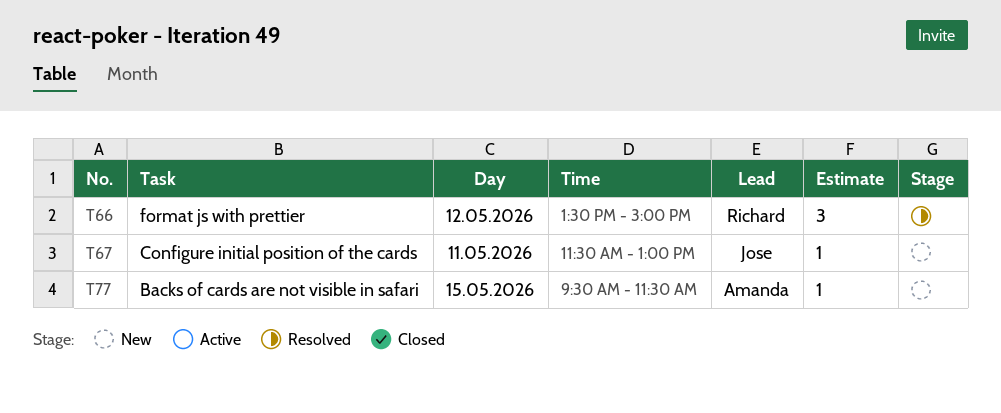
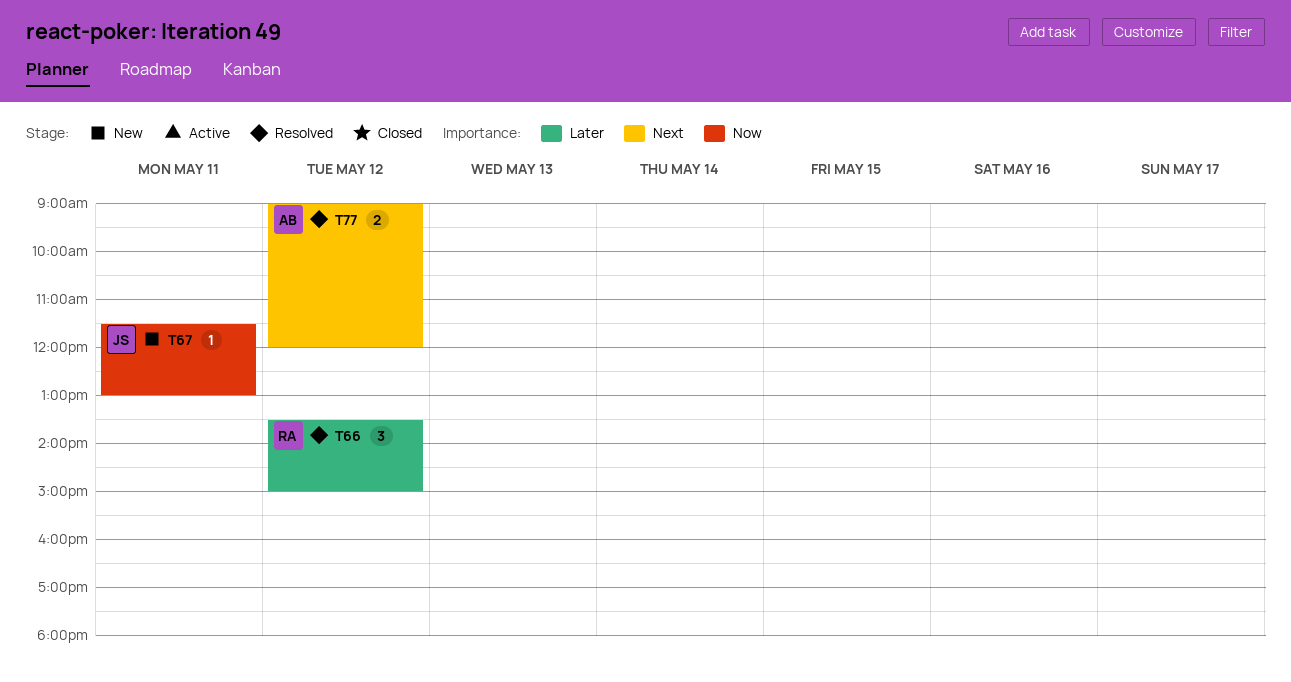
T77, status: New -> Resolved
T77, estimate: 1 -> 2
T77, day: May 15 -> May 12
T77, begins: 09:30 -> 09:00
T77, ends: 11:30 -> 12:00

